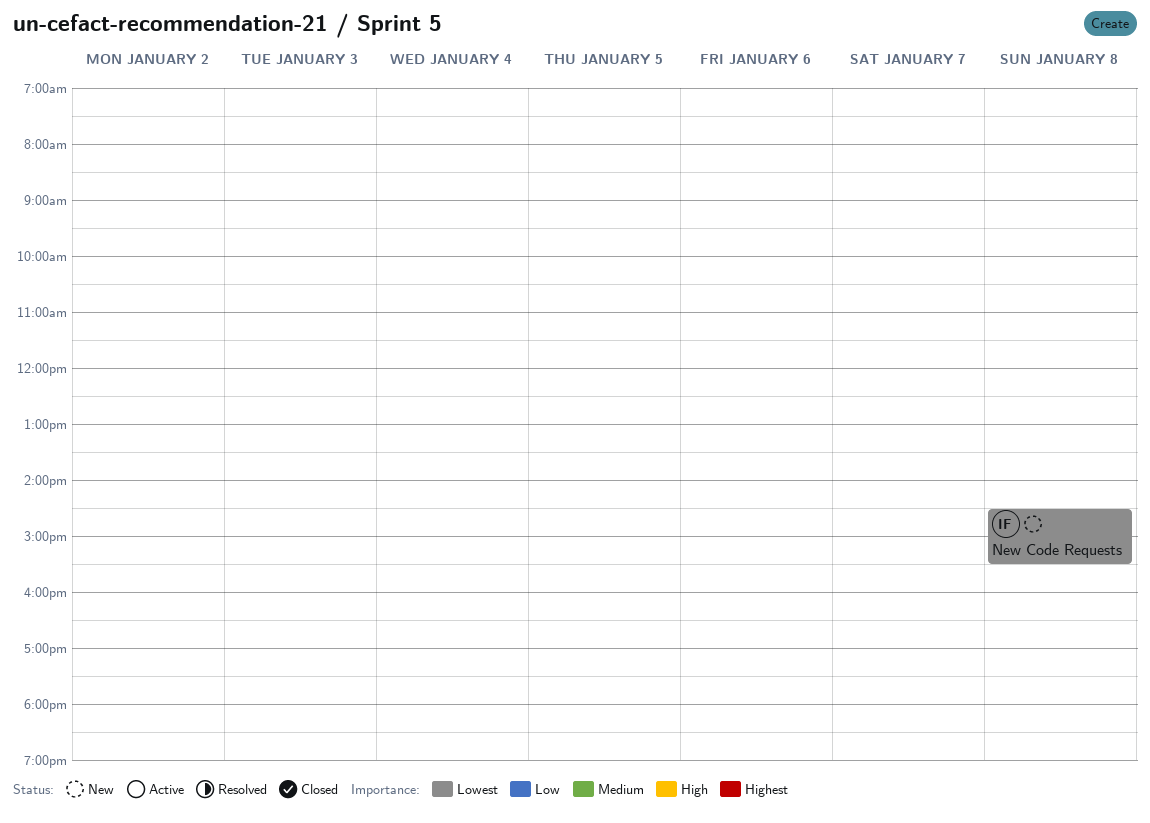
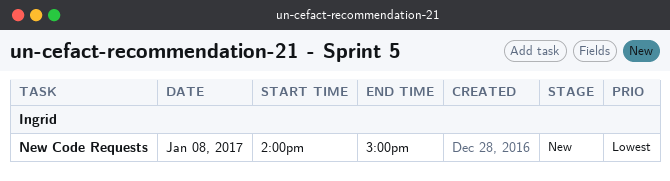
New Code Requests, begins: 14:30 -> 14:00
New Code Requests, ends: 15:30 -> 15:00

